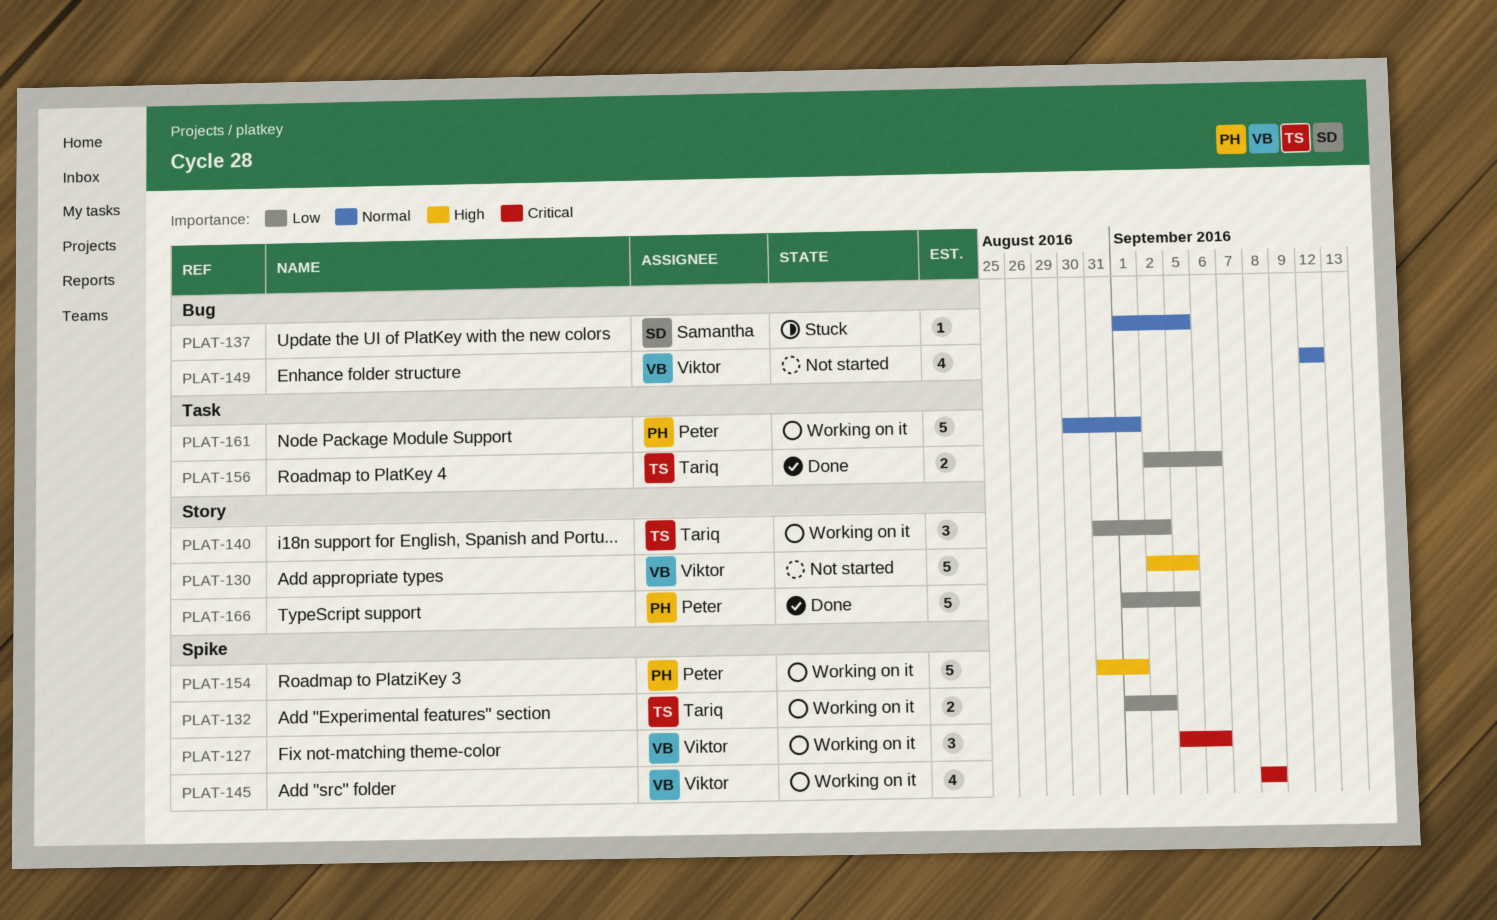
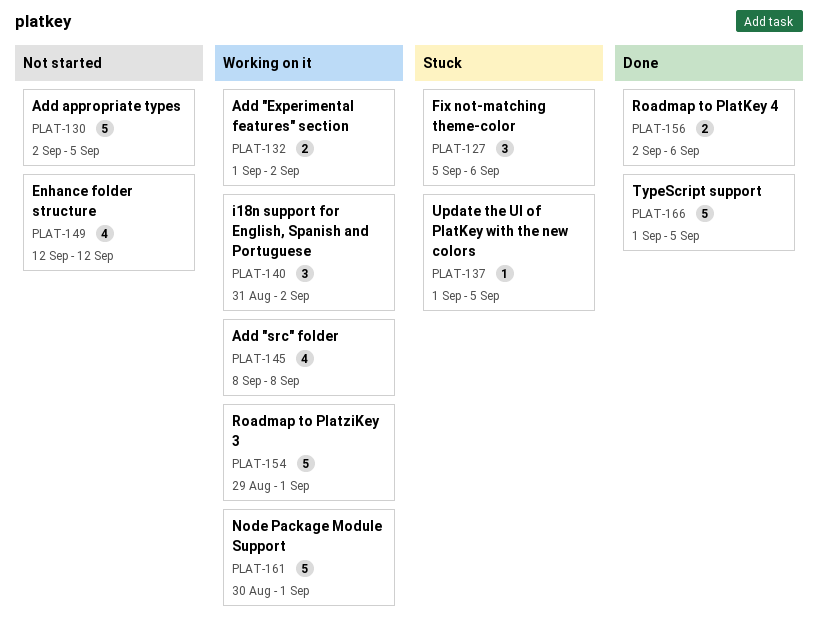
PLAT-127, status: Working on it -> Stuck
PLAT-154, start: Aug 31 -> Aug 29

